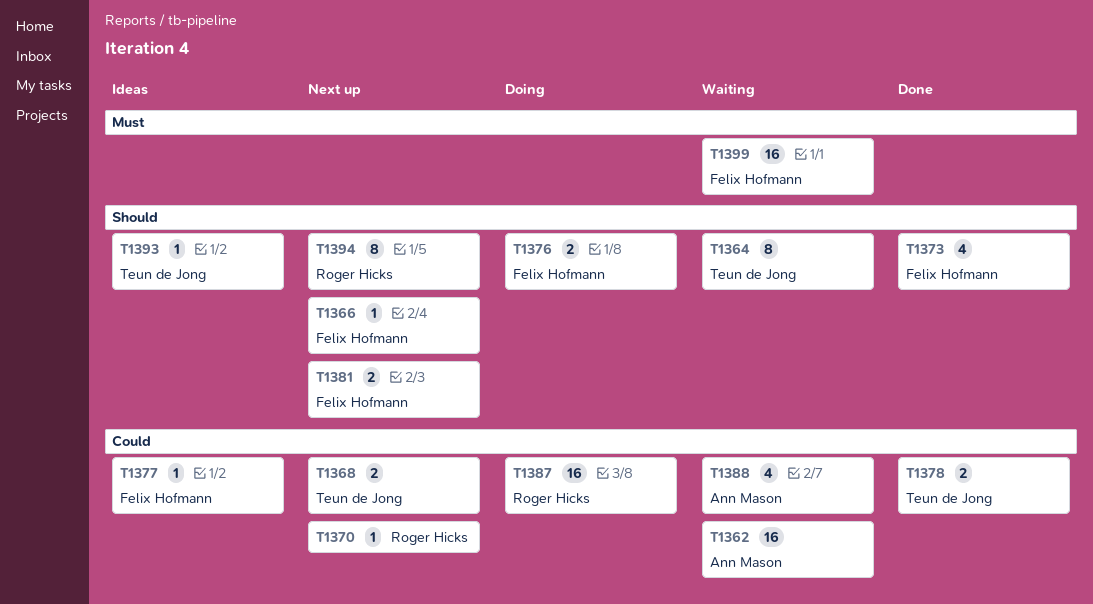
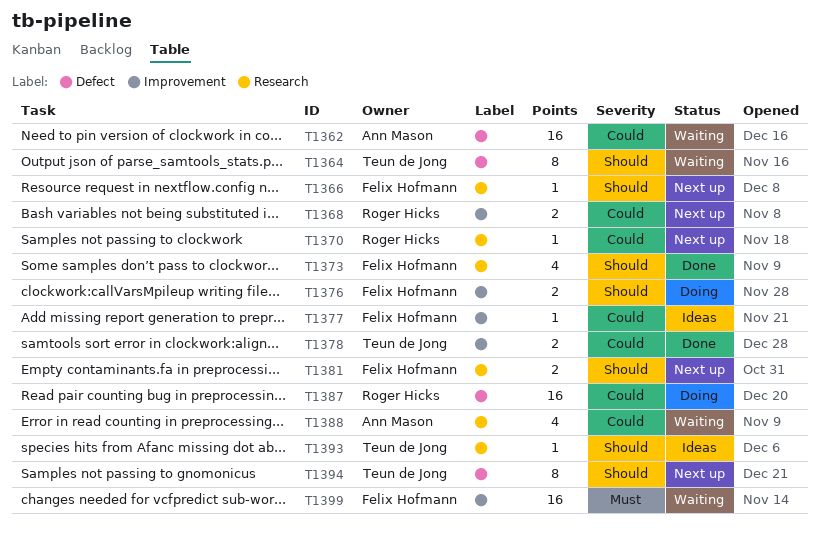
T1368, owner: Teun de Jong -> Roger Hicks
T1394, owner: Roger Hicks -> Teun de Jong

